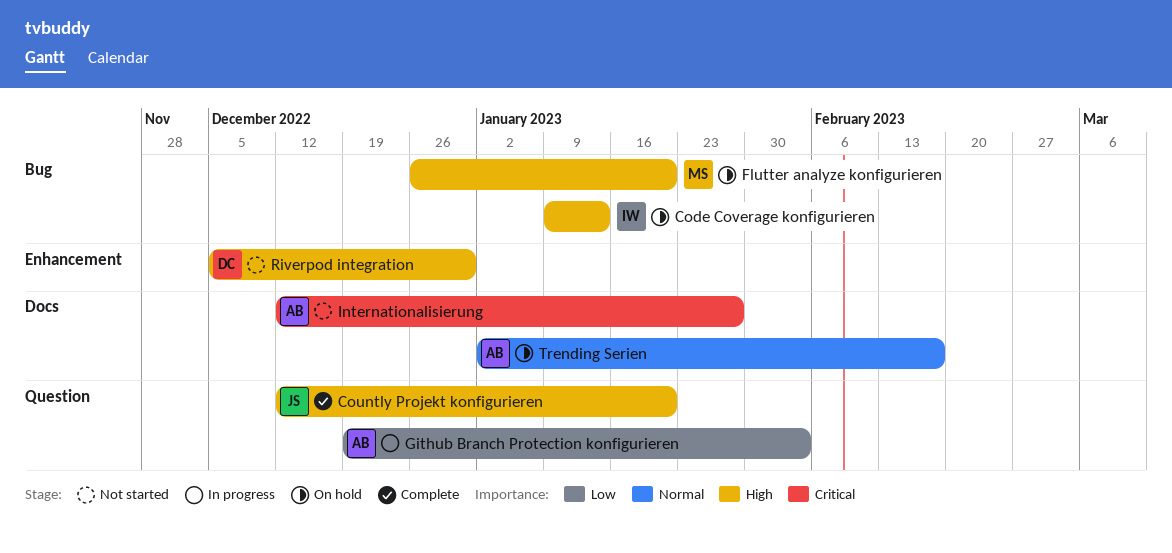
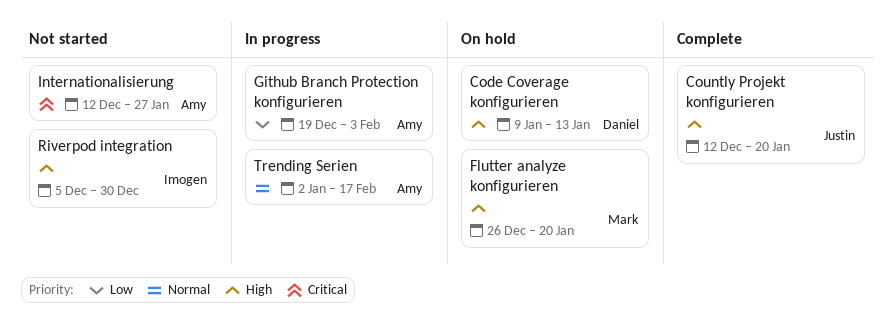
Code Coverage konfigurieren, owner: Imogen -> Daniel
Riverpod integration, owner: Daniel -> Imogen
Trending Serien, status: On hold -> In progress

